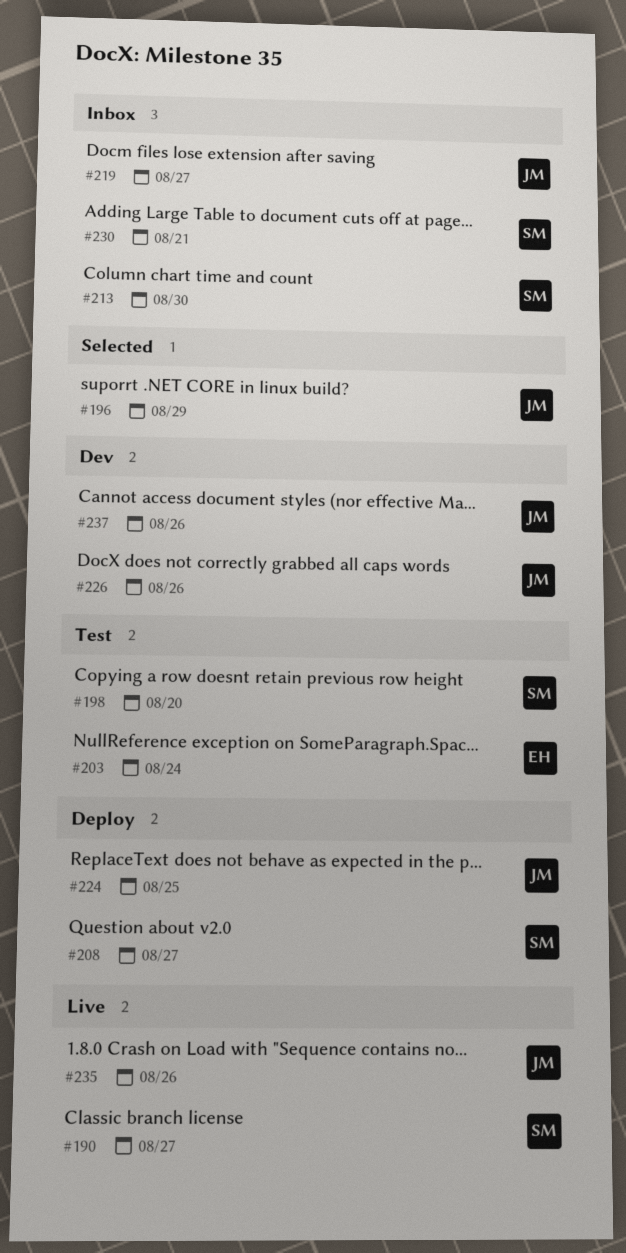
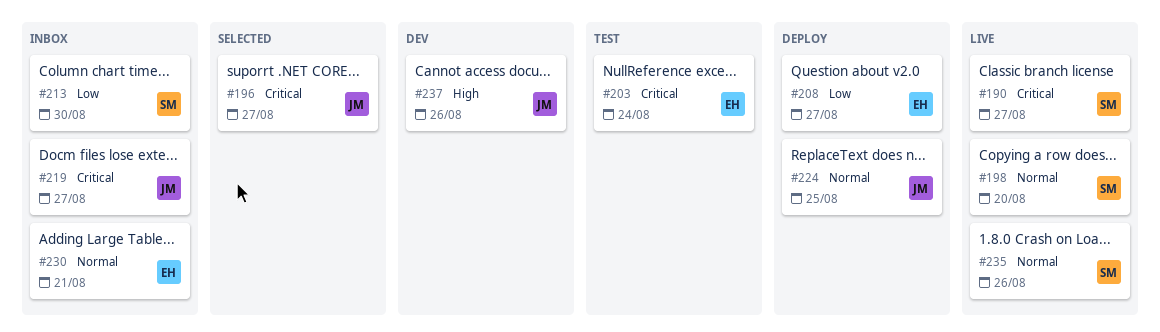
#196, due: Aug 29 -> Aug 27
#198, status: Test -> Live
#208, owner: SM -> EH
#226: present -> none
#230, owner: SM -> EH
#235, owner: JM -> SM

